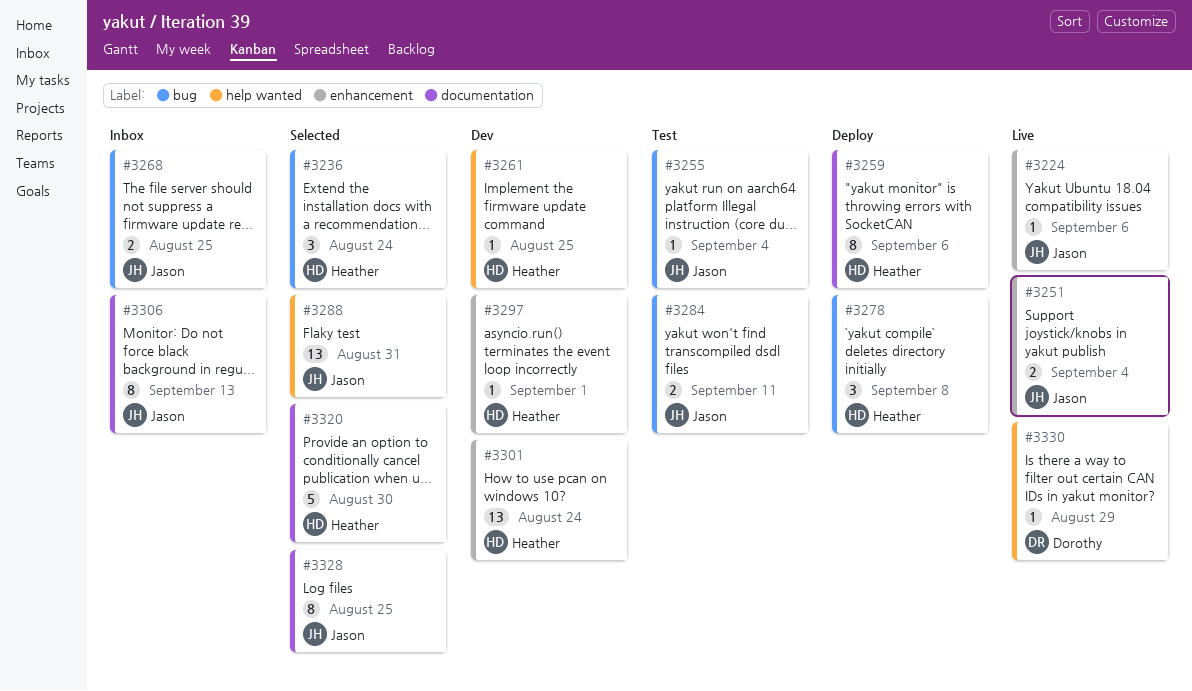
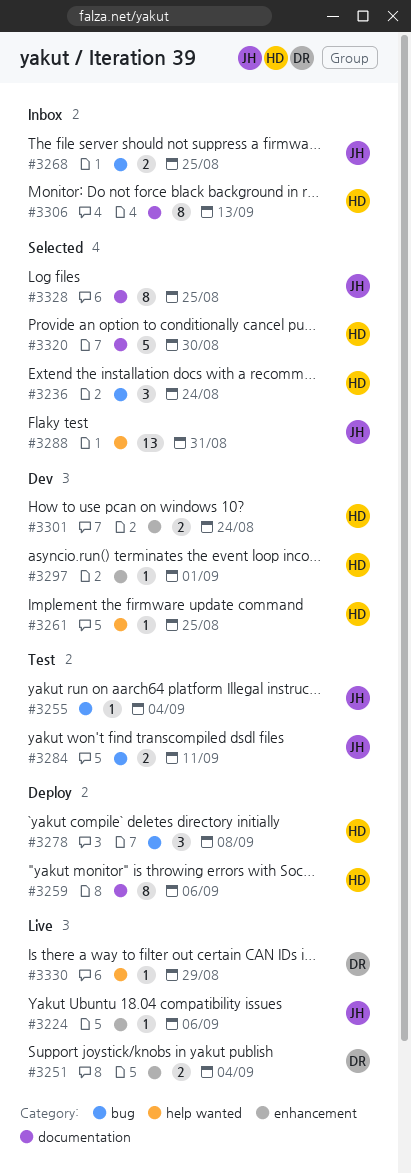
#3251, owner: Jason -> Dorothy
#3301, estimate: 13 -> 2
#3306, owner: Jason -> Heather

